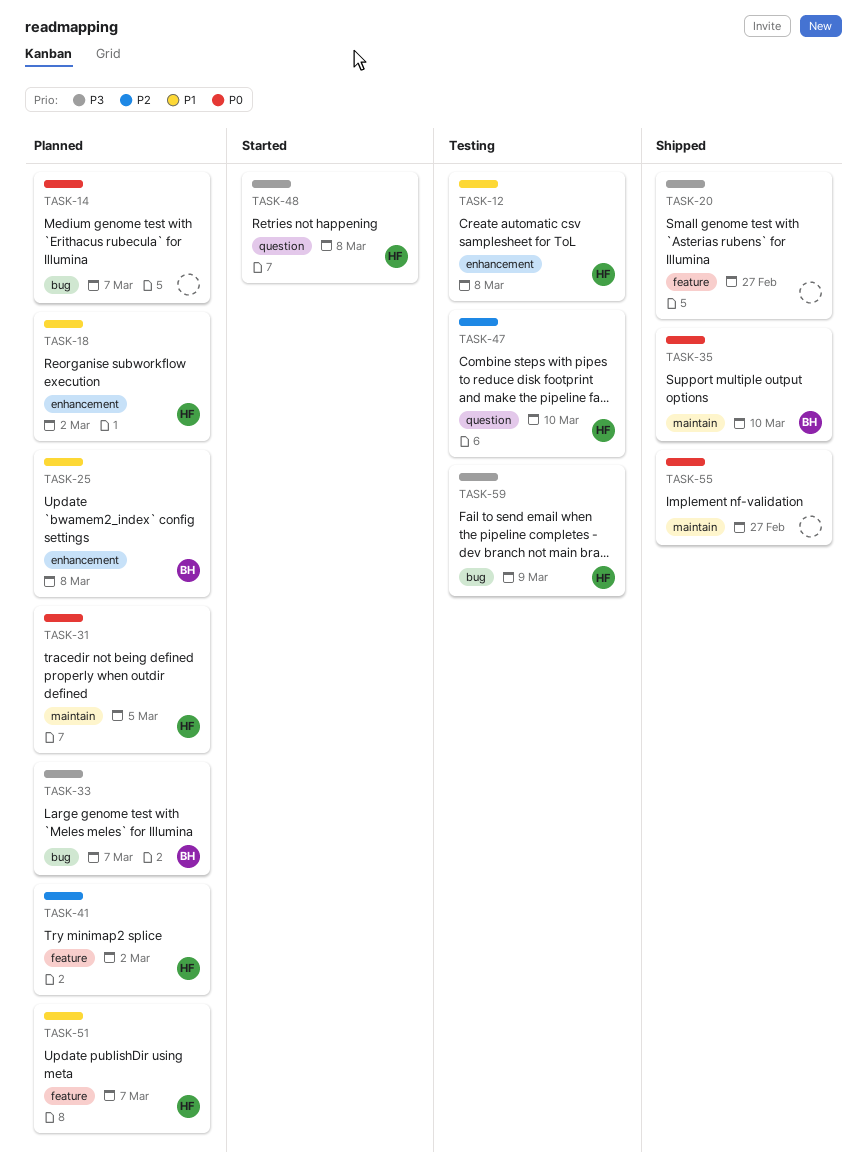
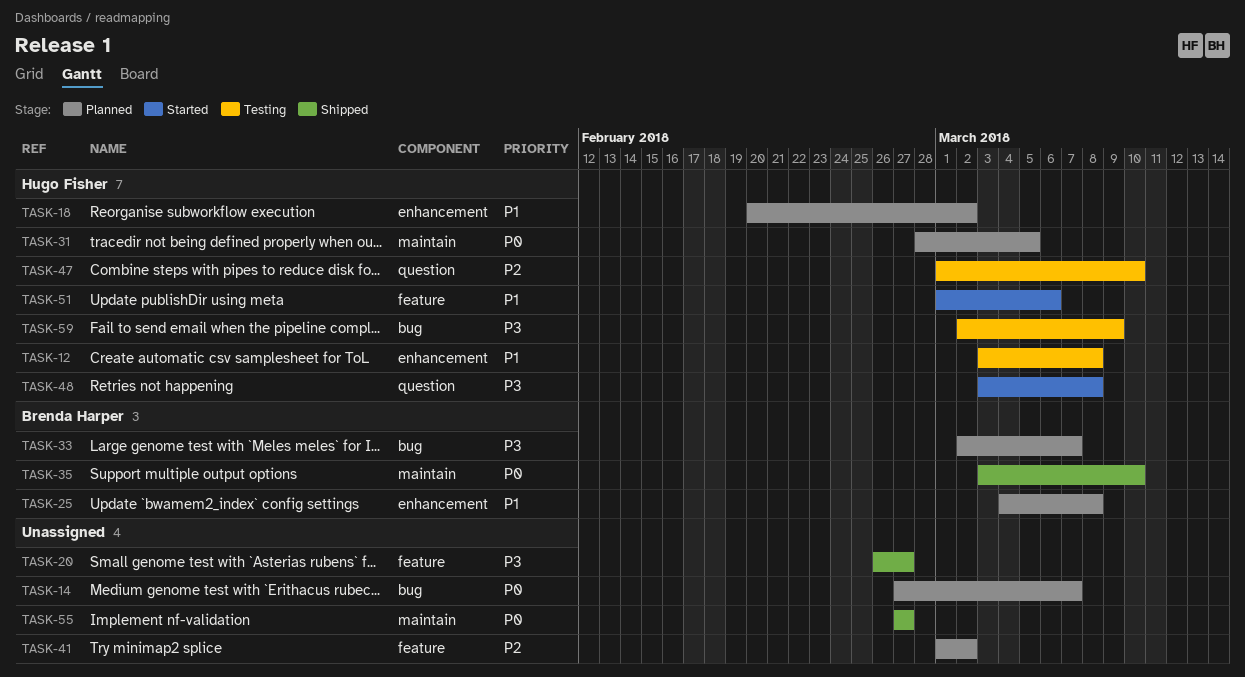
TASK-41, owner: Hugo Fisher -> none
TASK-51, status: Planned -> Started
TASK-51, due: Mar 7 -> Mar 6

